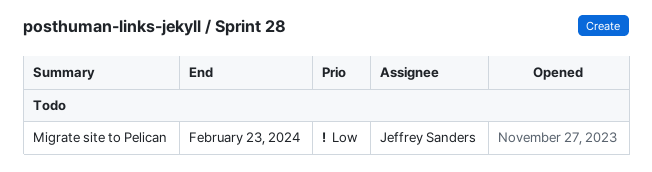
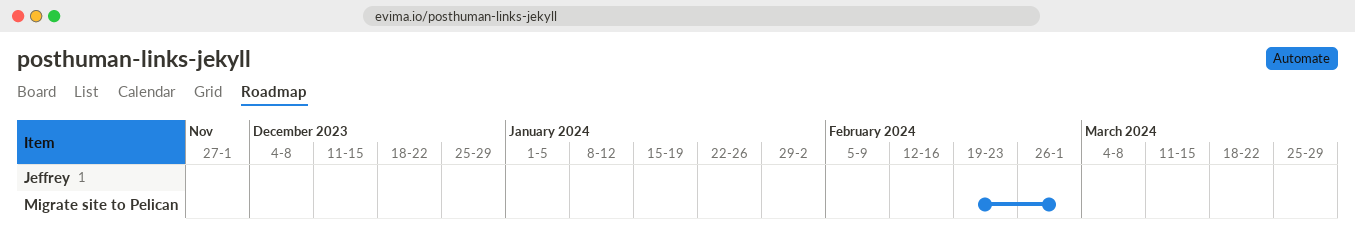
Migrate site to Pelican, due: Feb 23 -> Mar 1

